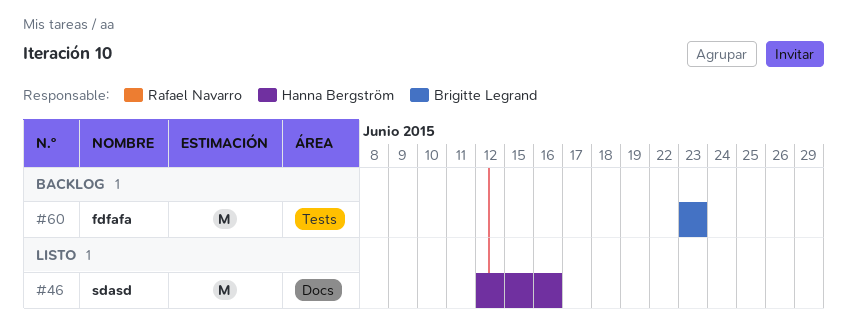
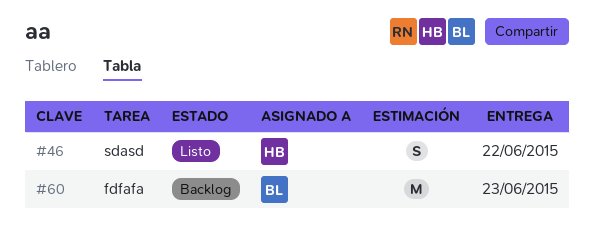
#46, estimate: M -> S
#46, due: Jun 16 -> Jun 22

